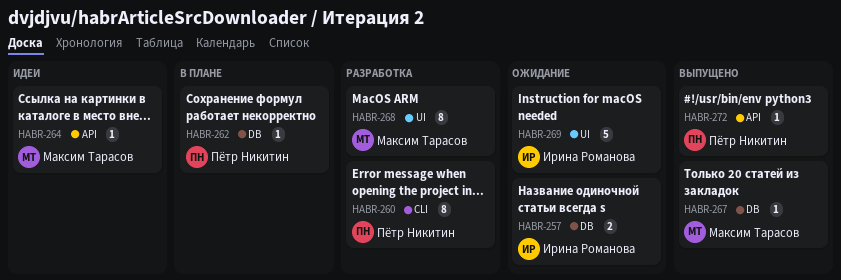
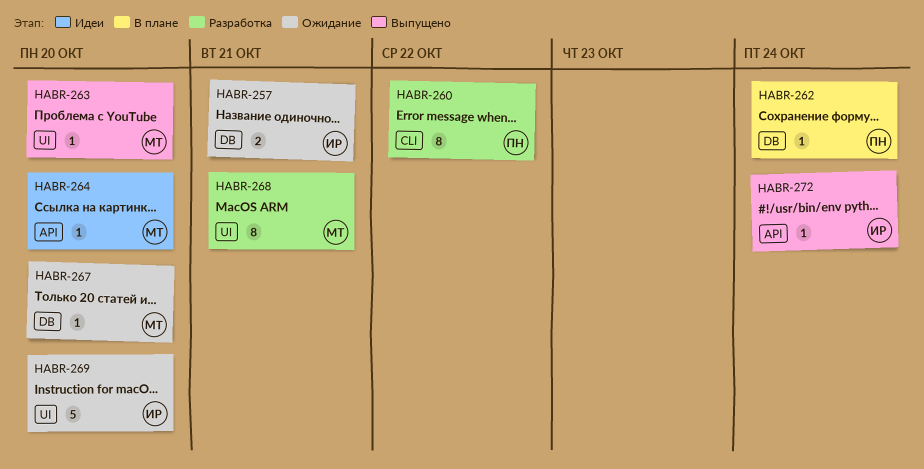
HABR-263: none -> present
HABR-267, status: Выпущено -> Ожидание
HABR-272, owner: Пётр Никитин -> Ирина Романова

